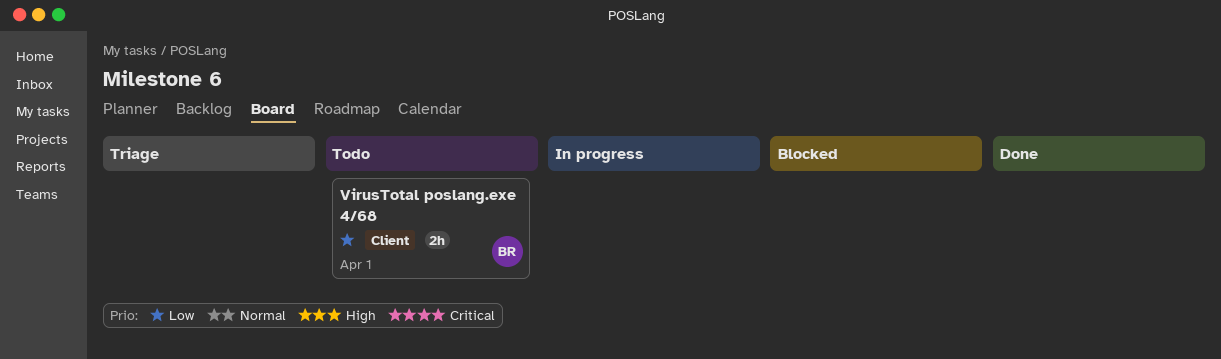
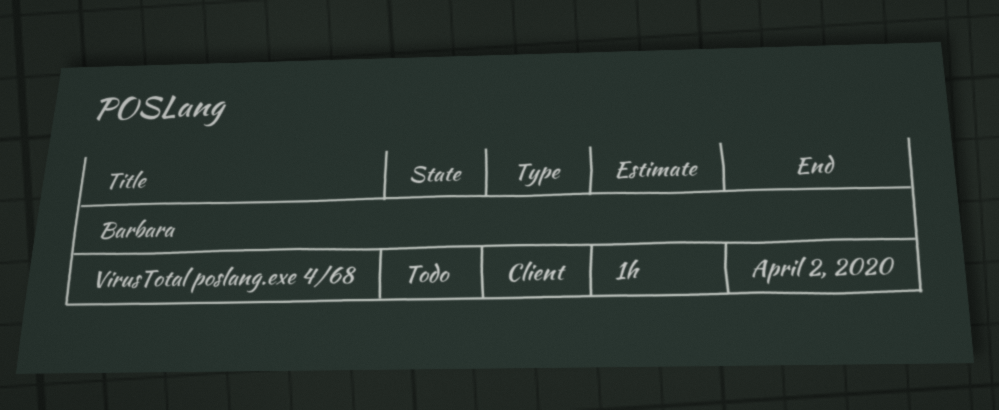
VirusTotal poslang.exe 4/68, estimate: 2h -> 1h
VirusTotal poslang.exe 4/68, due: Apr 1 -> Apr 2

